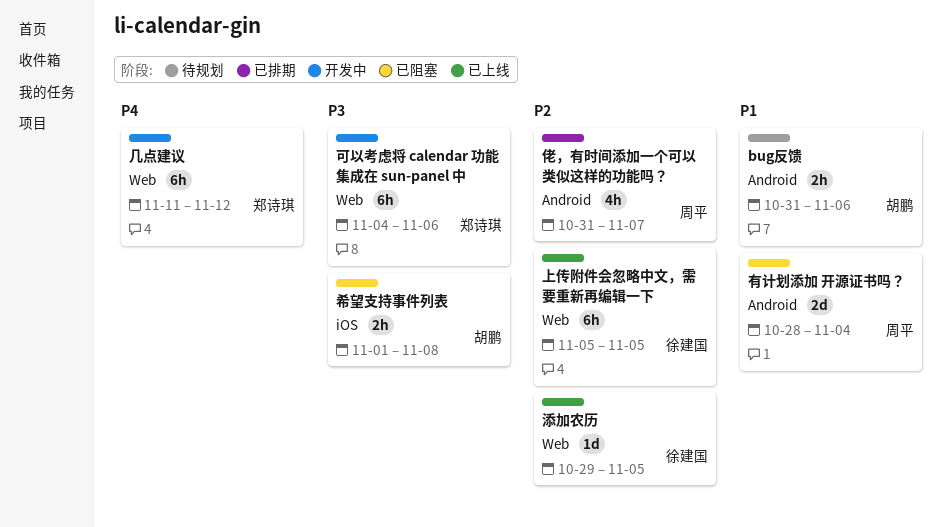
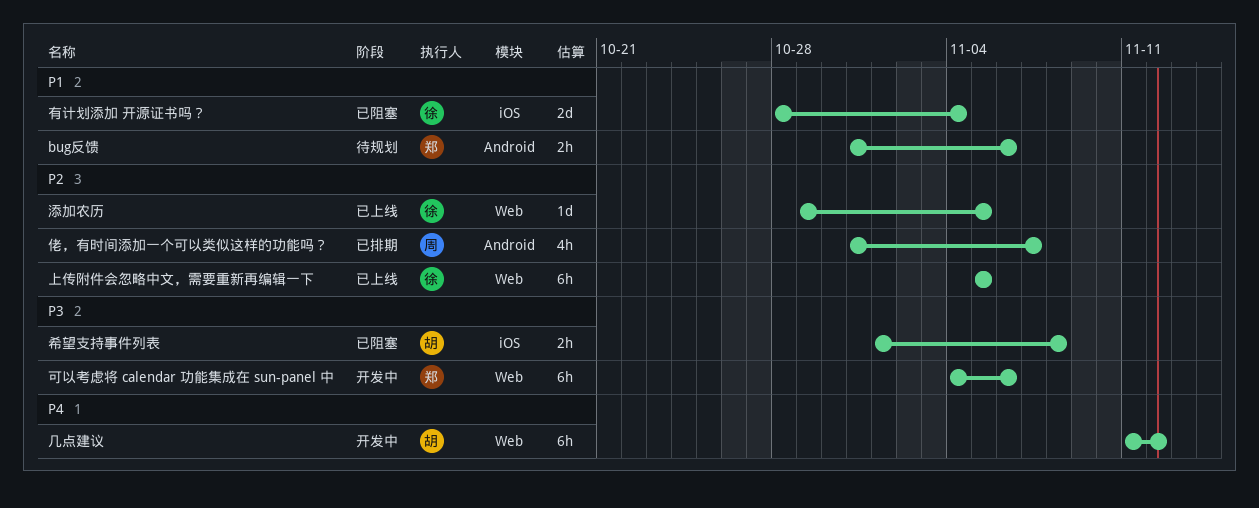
bug反馈, owner: 胡鹏 -> 郑诗琪
几点建议, owner: 郑诗琪 -> 胡鹏
有计划添加 开源证书吗？, owner: 周平 -> 徐建国
有计划添加 开源证书吗？, label: Android -> iOS

